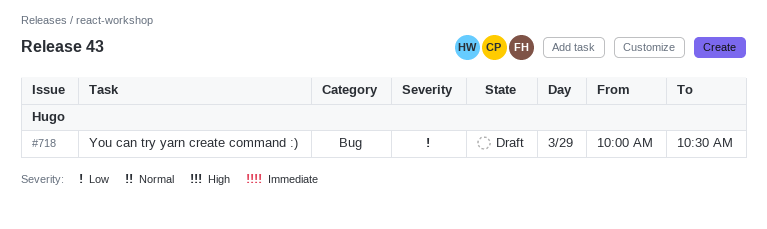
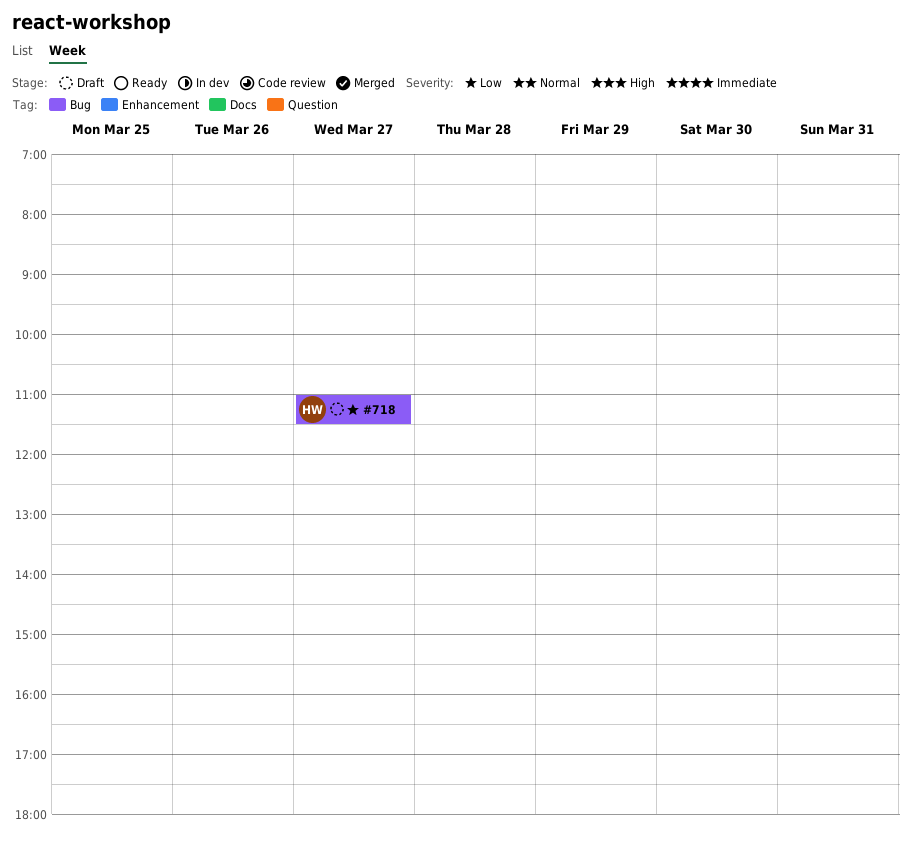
#718, day: Mar 29 -> Mar 27
#718, begins: 10:00 -> 11:00
#718, ends: 10:30 -> 11:30

